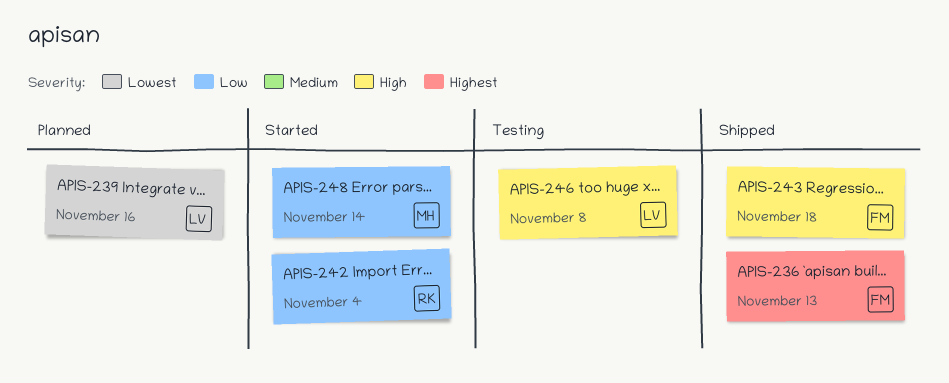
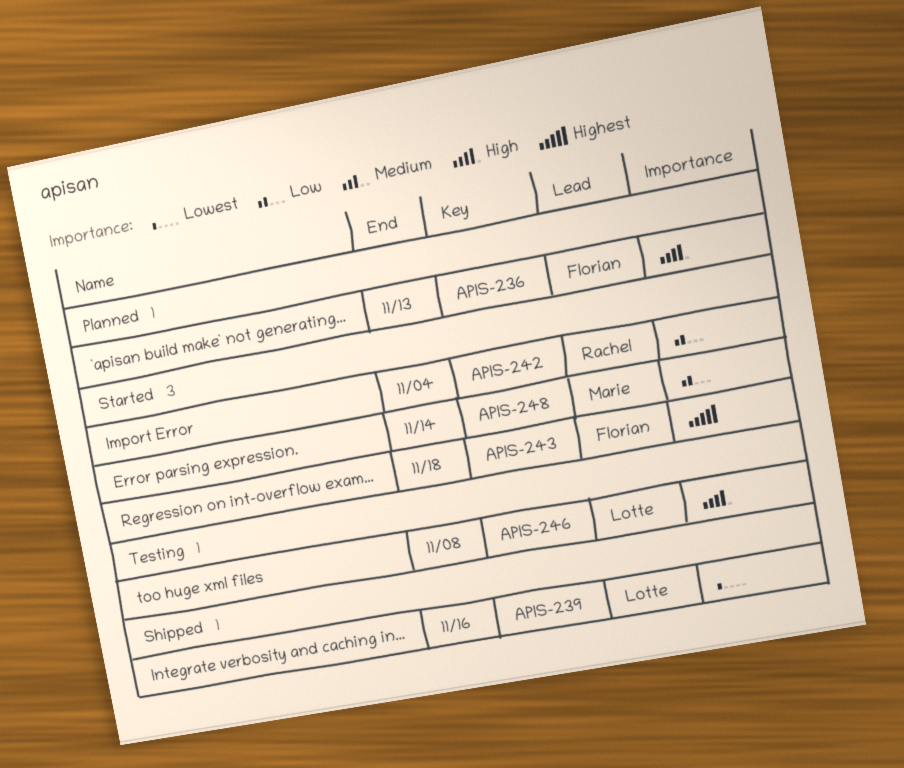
APIS-236, status: Shipped -> Planned
APIS-236, priority: Highest -> High
APIS-239, status: Planned -> Shipped
APIS-243, status: Shipped -> Started
APIS-243, priority: High -> Highest

